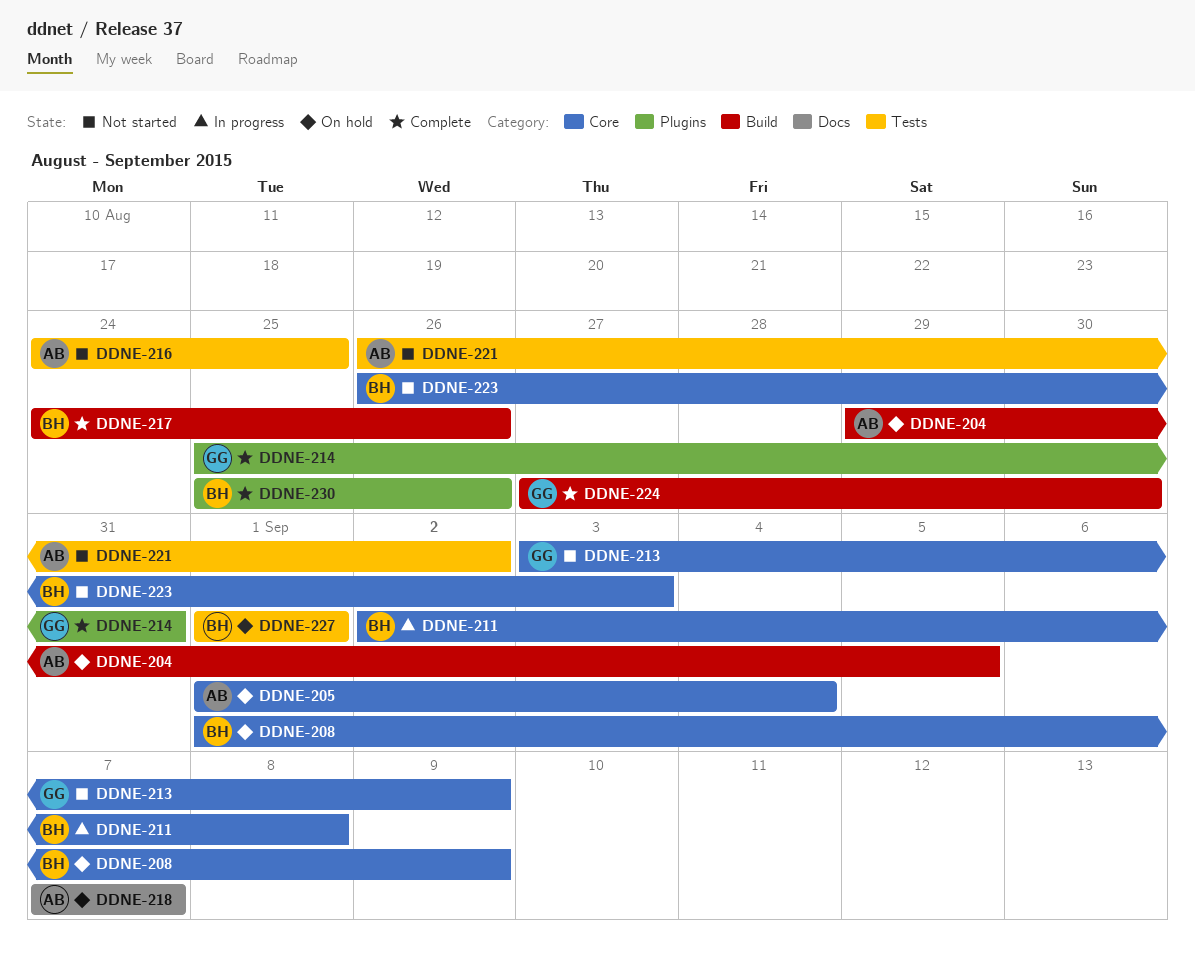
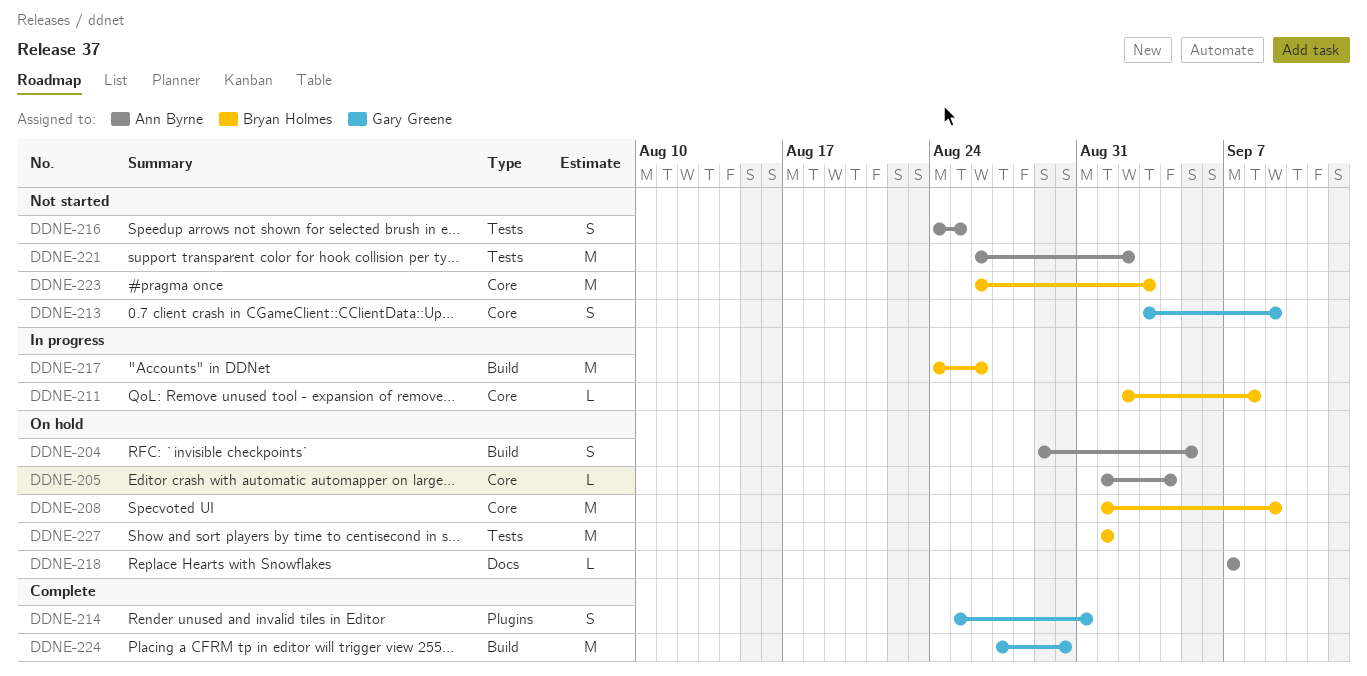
DDNE-217, status: Complete -> In progress
DDNE-230: present -> none

